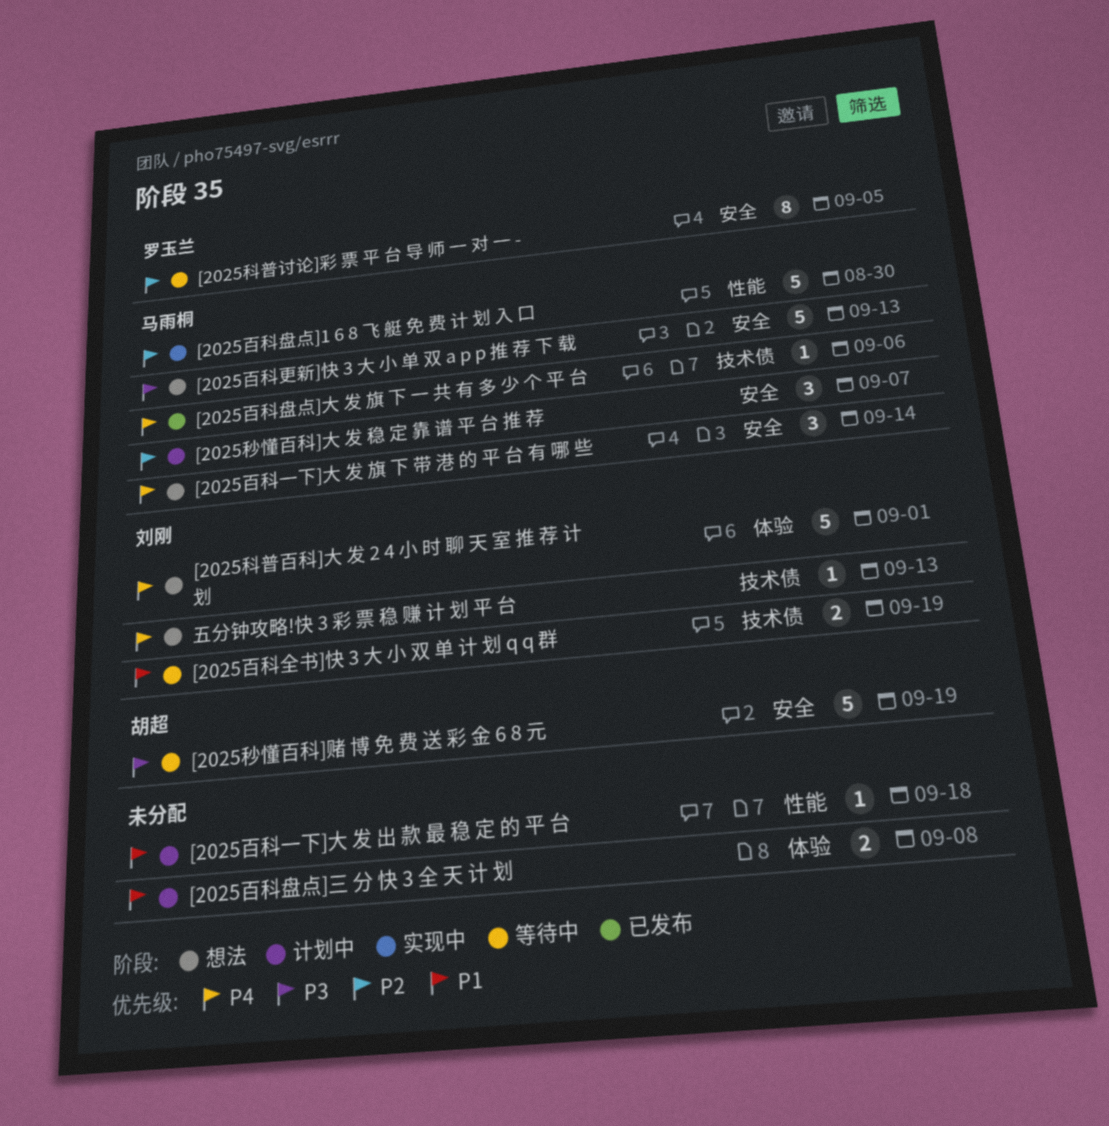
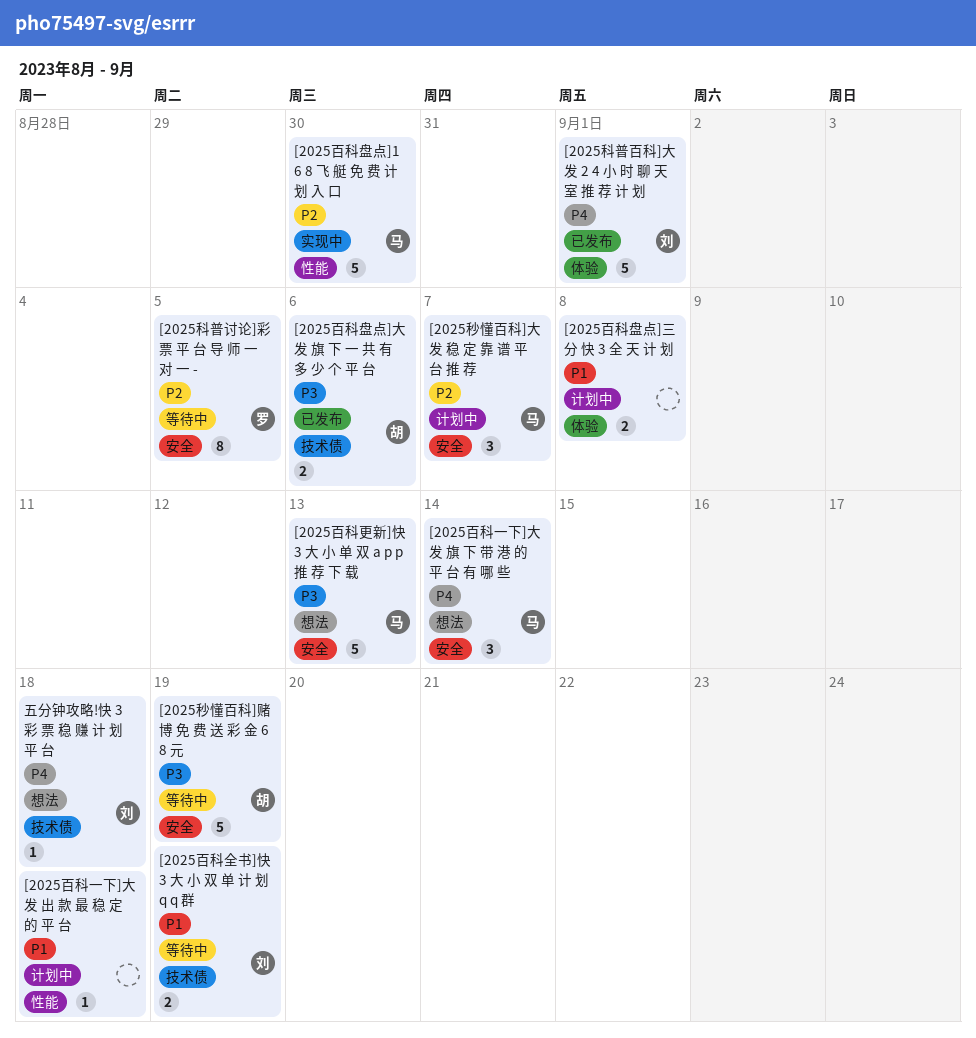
[2025百科盘点]大 发 旗 下 一 共 有 多 少 个 平 台, owner: 马雨桐 -> 胡超
[2025百科盘点]大 发 旗 下 一 共 有 多 少 个 平 台, priority: P4 -> P3
[2025百科盘点]大 发 旗 下 一 共 有 多 少 个 平 台, estimate: 1 -> 2
[2025科普百科]大 发 2 4 小 时 聊 天 室 推 荐 计 划, status: 想法 -> 已发布
五分钟攻略!快 3 彩 票 稳 赚 计 划 平 台, due: Sep 13 -> Sep 18

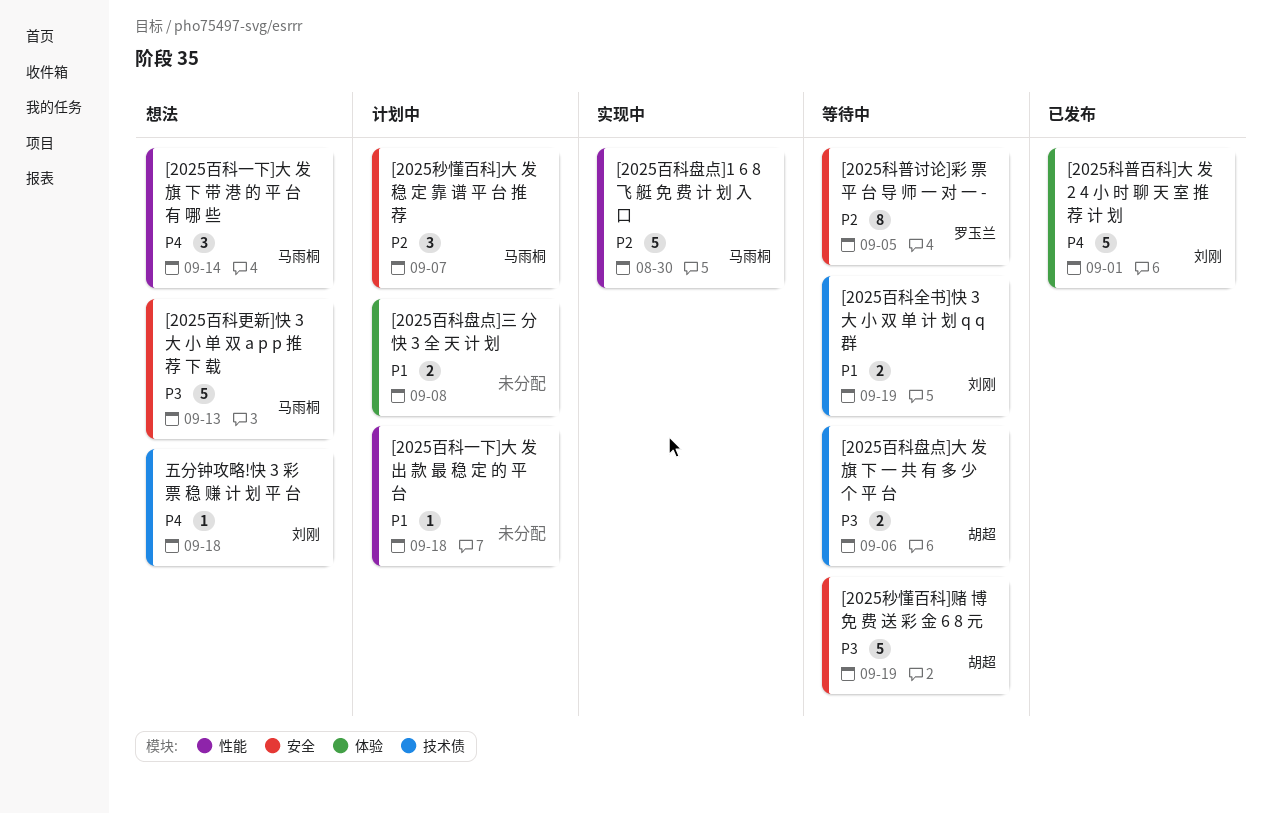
[2025百科一下]大 发 旗 下 带 港 的 平 台 有 哪 些, label: 安全 -> 性能
[2025百科盘点]大 发 旗 下 一 共 有 多 少 个 平 台, status: 已发布 -> 等待中

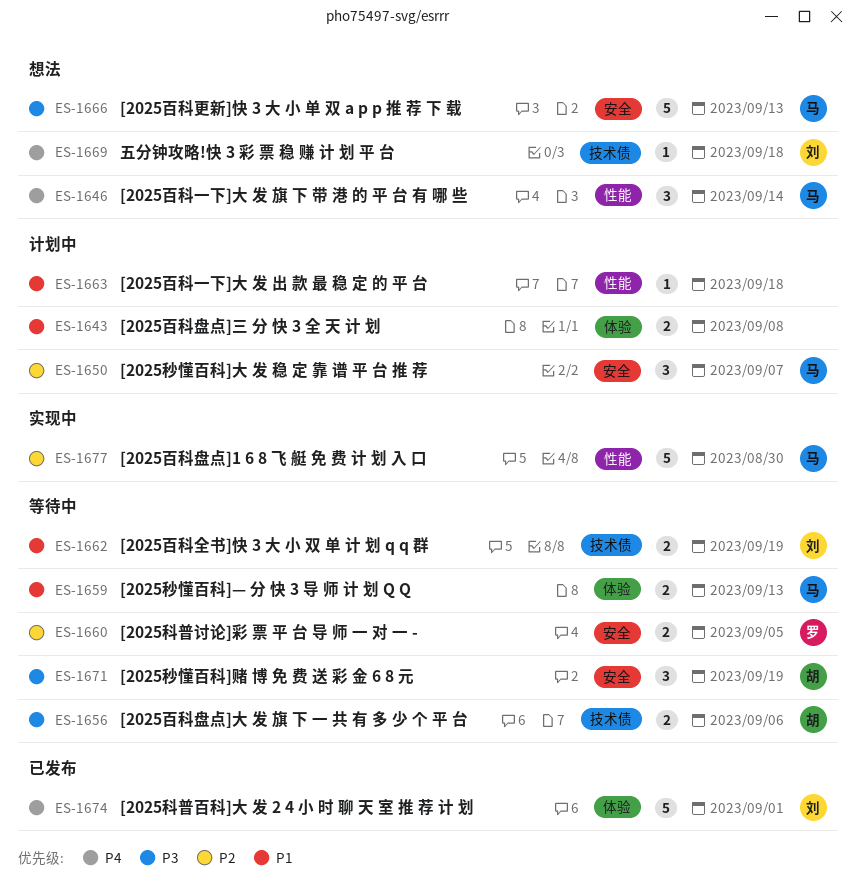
[2025科普讨论]彩 票 平 台 导 师 一 对 一 -, estimate: 8 -> 2
[2025秒懂百科]— 分 快 3 导 师 计 划 Q Q: none -> present
[2025秒懂百科]赌 博 免 费 送 彩 金 6 8 元, estimate: 5 -> 3

